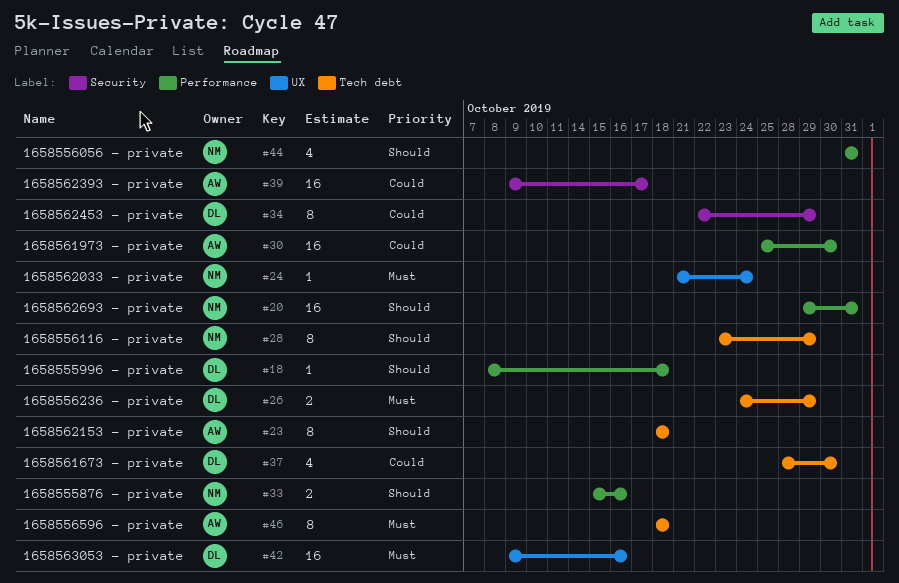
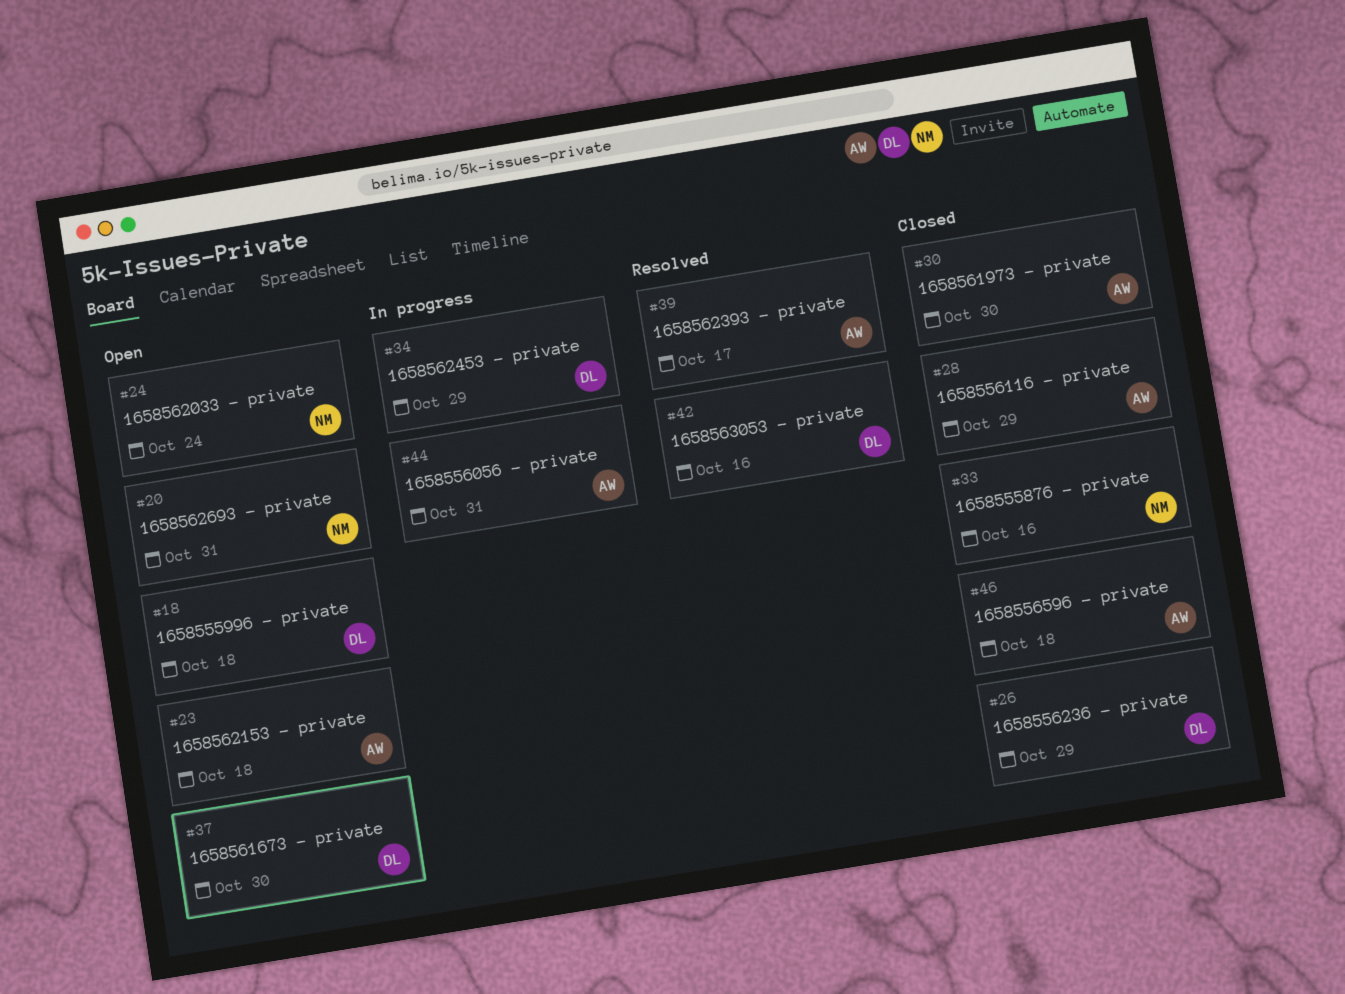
#28, owner: NM -> AW
#44, owner: NM -> AW

